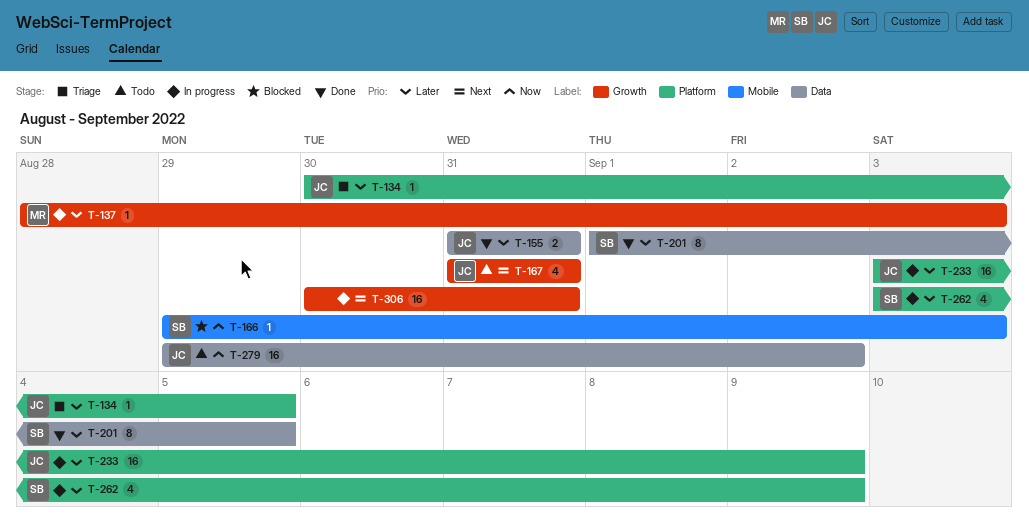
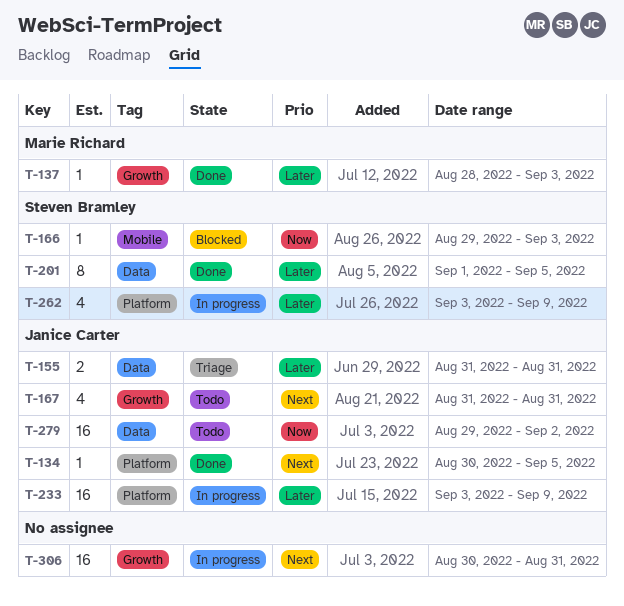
T-134, status: Triage -> Done
T-134, priority: Later -> Next
T-137, status: In progress -> Done
T-155, status: Done -> Triage

